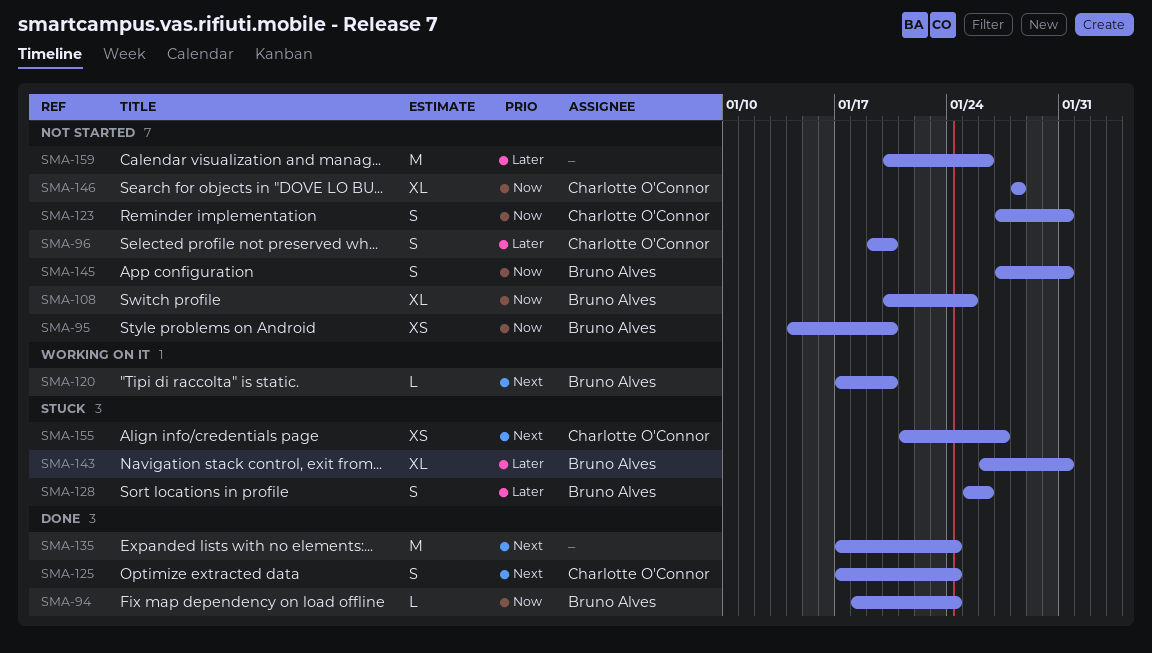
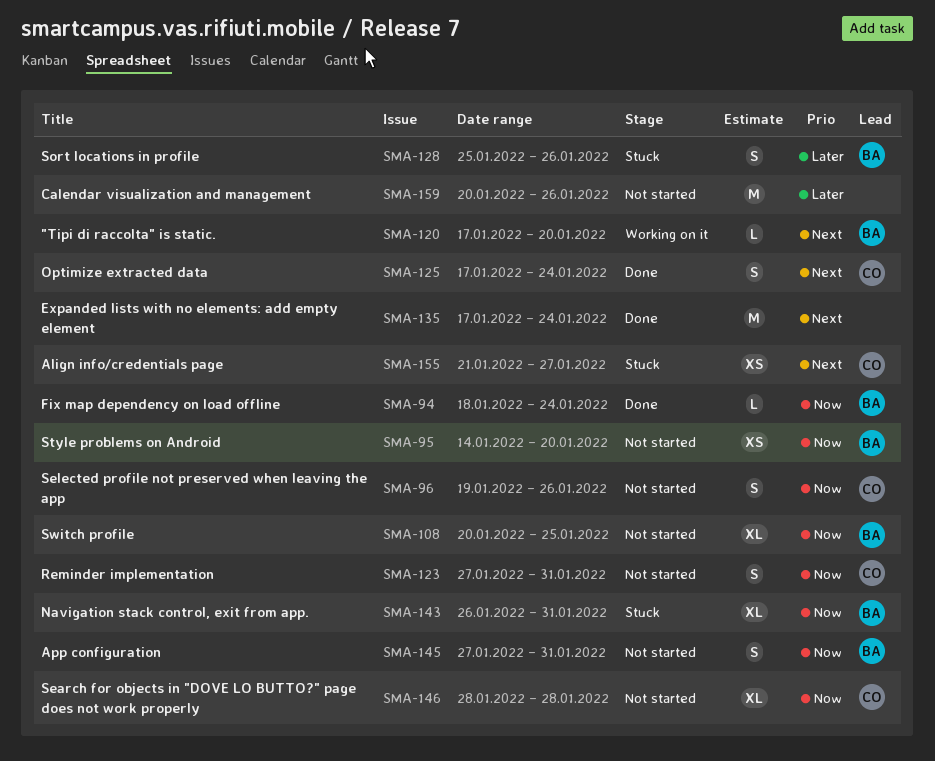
SMA-96, priority: Later -> Now
SMA-96, due: Jan 20 -> Jan 26
SMA-143, priority: Later -> Now

